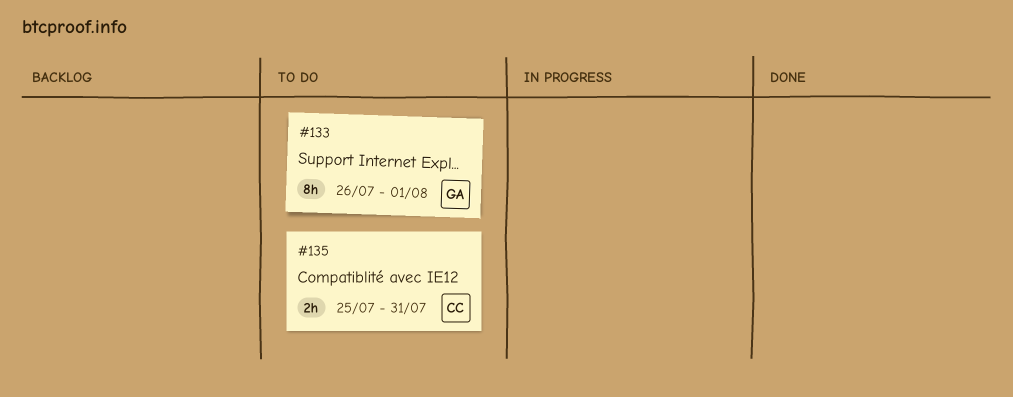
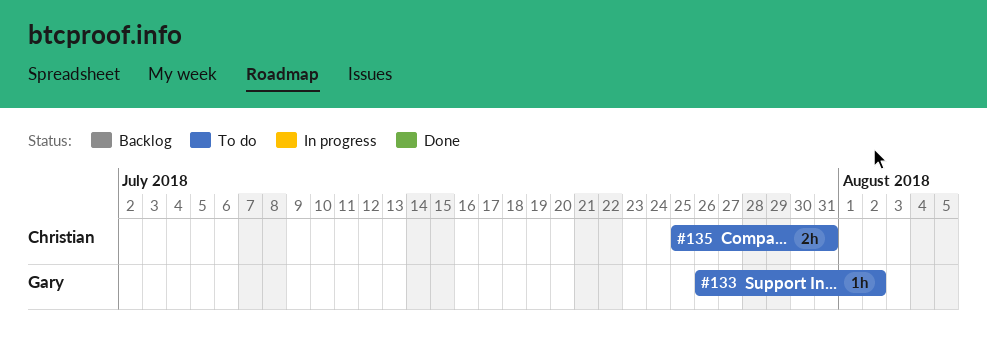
#133, estimate: 8h -> 1h
#133, due: Aug 1 -> Aug 2

